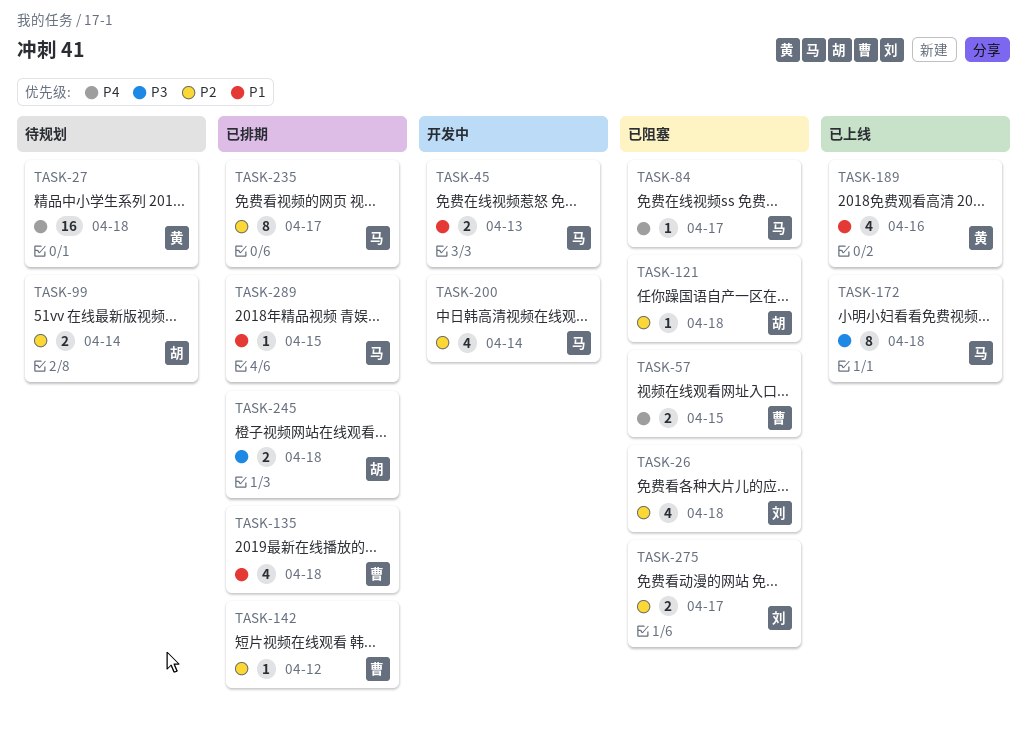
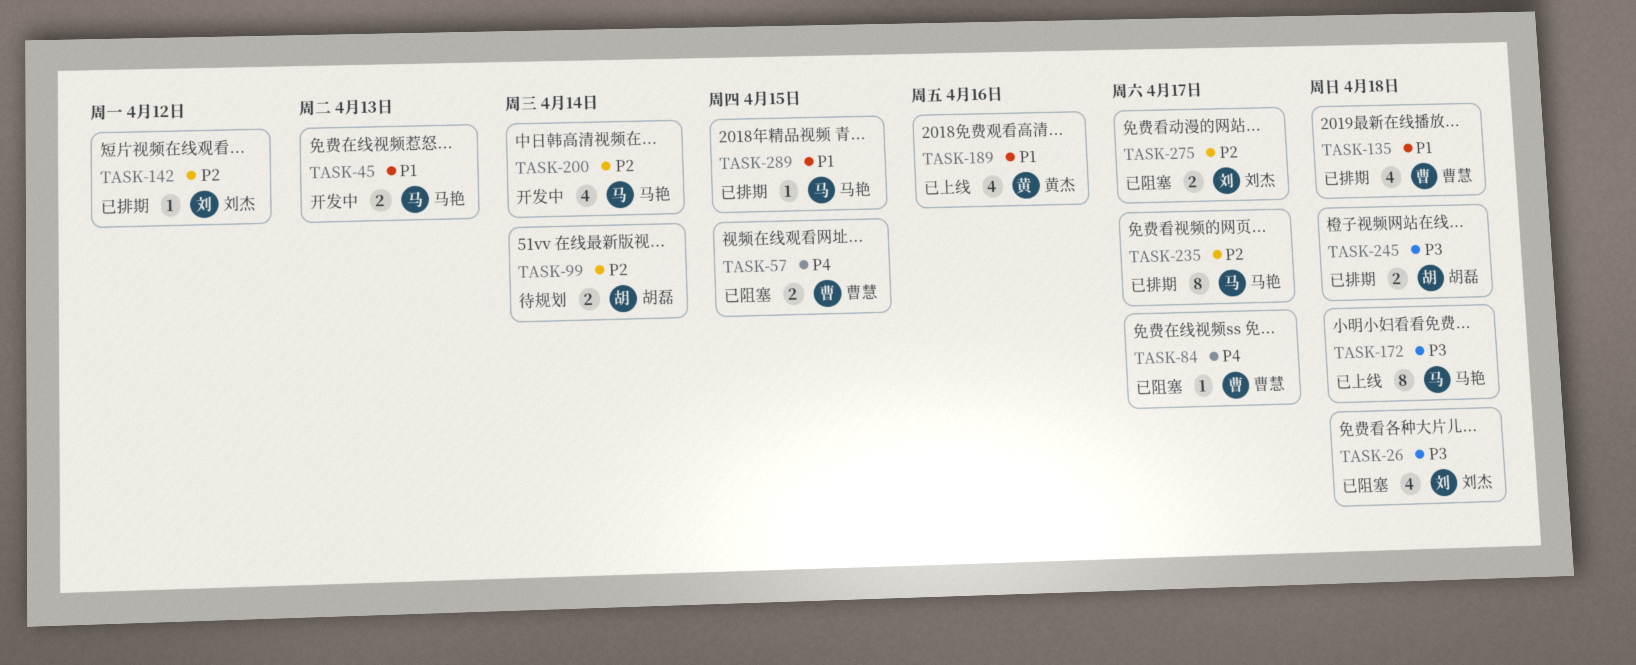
TASK-26, priority: P2 -> P3
TASK-27: present -> none
TASK-84, owner: 马艳 -> 曹慧
TASK-121: present -> none
TASK-142, owner: 曹慧 -> 刘杰

